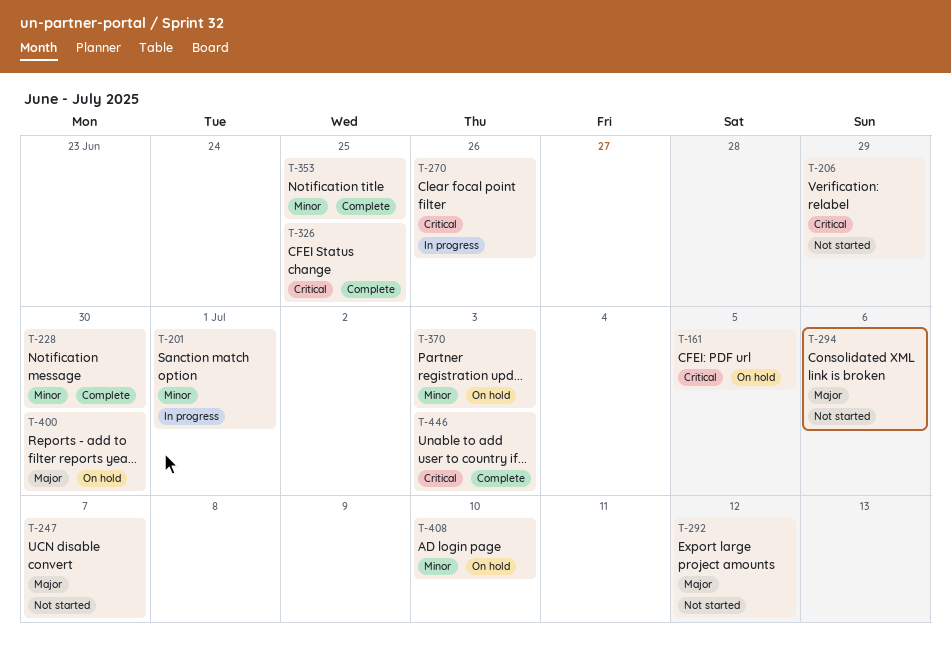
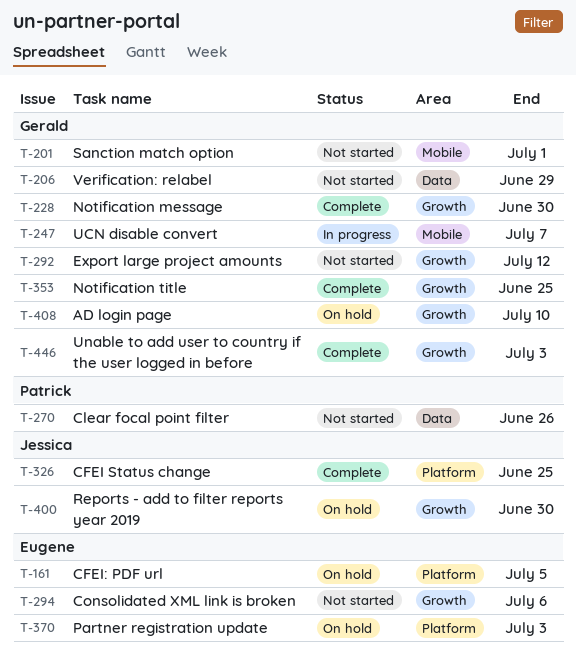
T-201, status: In progress -> Not started
T-247, status: Not started -> In progress
T-270, status: In progress -> Not started

